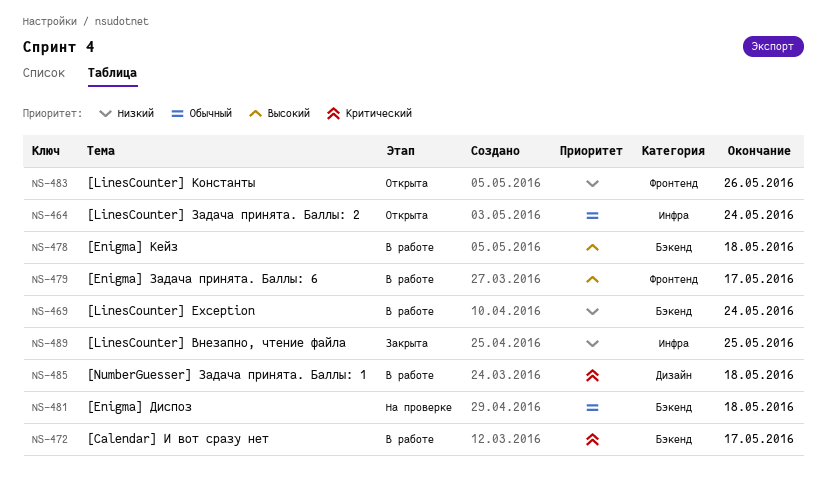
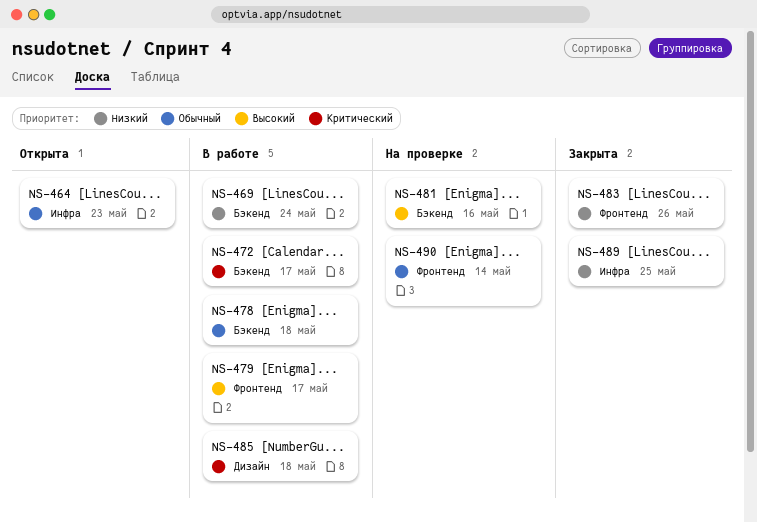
NS-464, due: May 24 -> May 23
NS-478, priority: Высокий -> Обычный
NS-481, priority: Обычный -> Высокий
NS-481, due: May 18 -> May 16
NS-483, status: Открыта -> Закрыта
NS-490: none -> present

